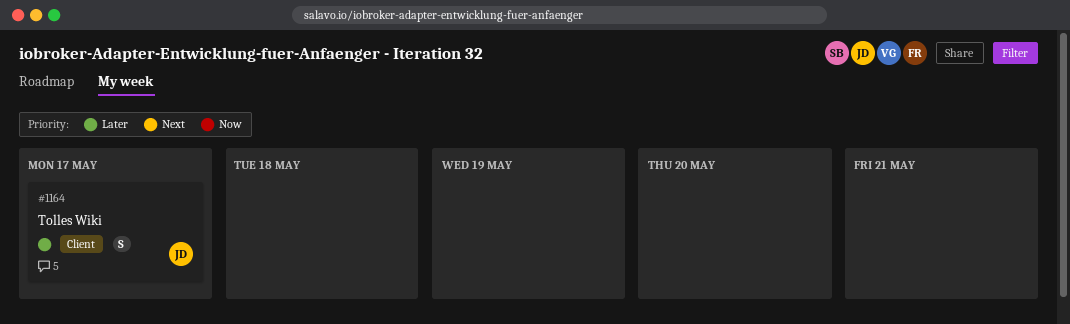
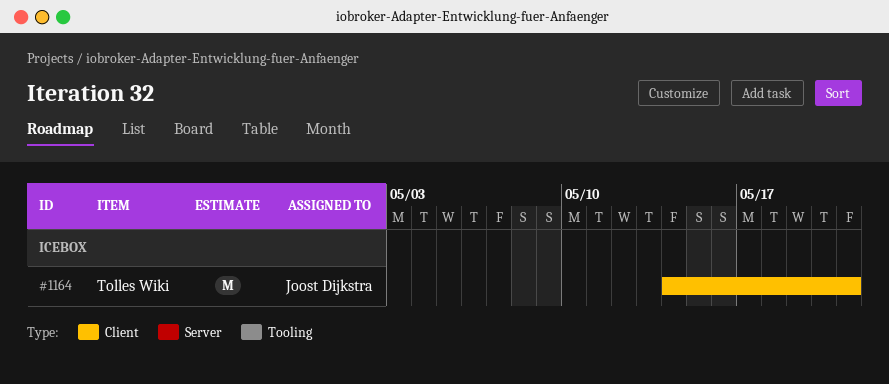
#1164, estimate: S -> M
#1164, due: May 17 -> May 21

